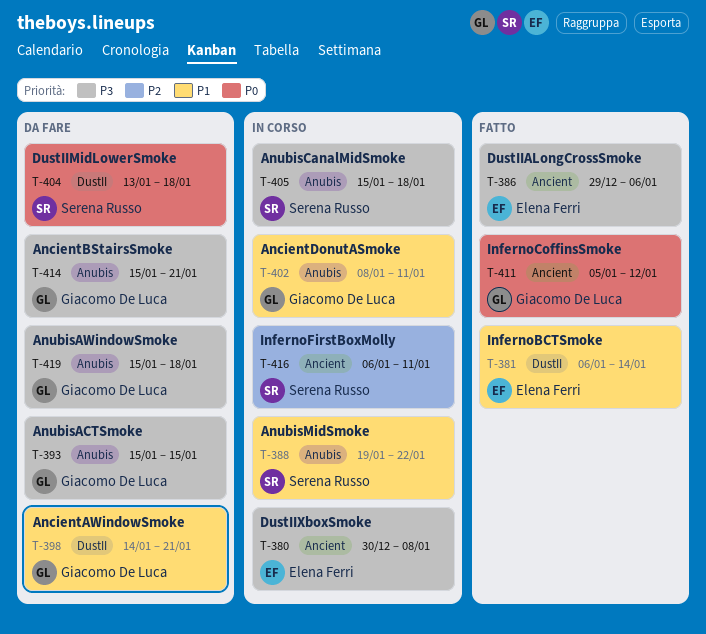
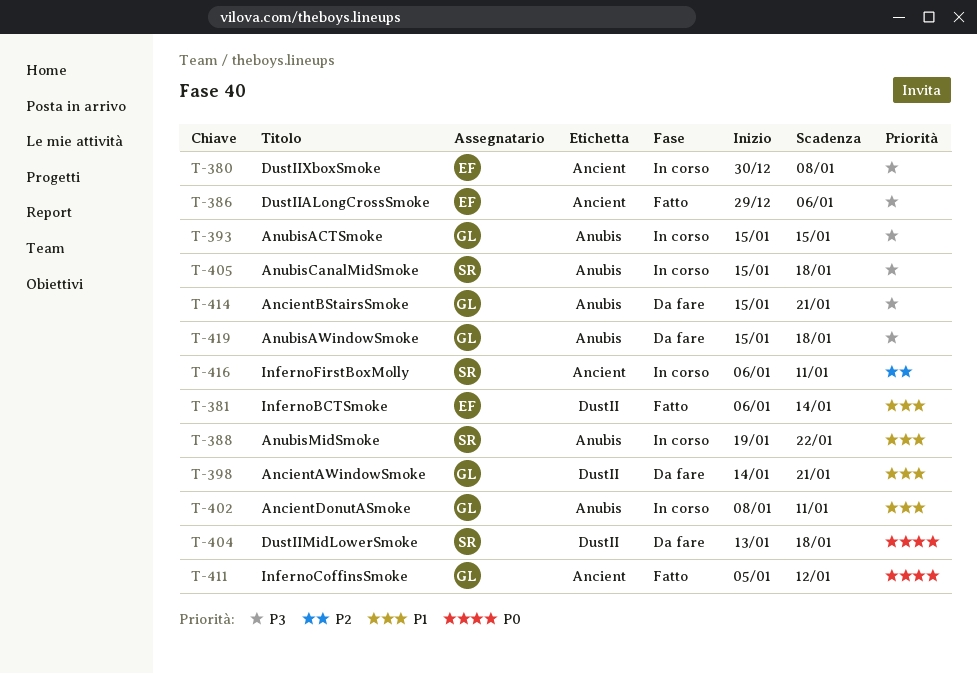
T-393, status: Da fare -> In corso

